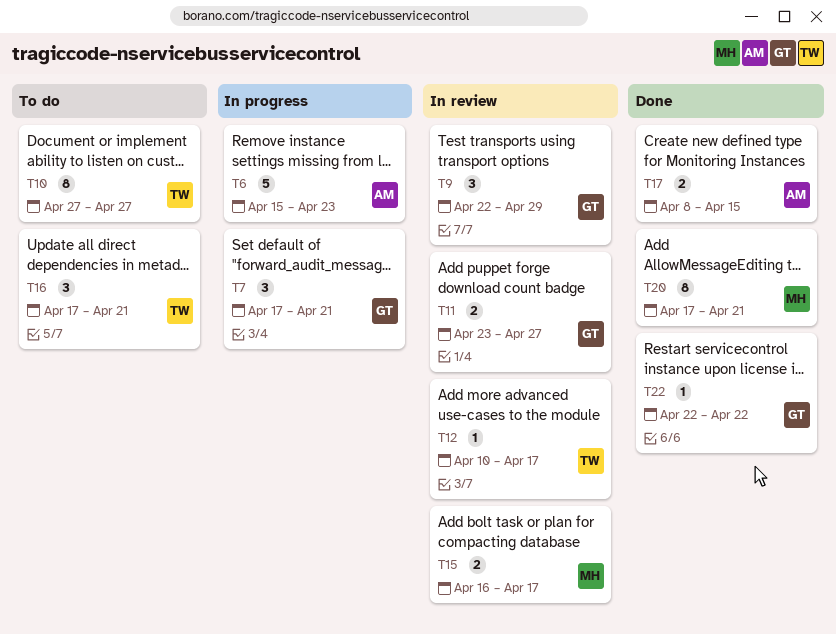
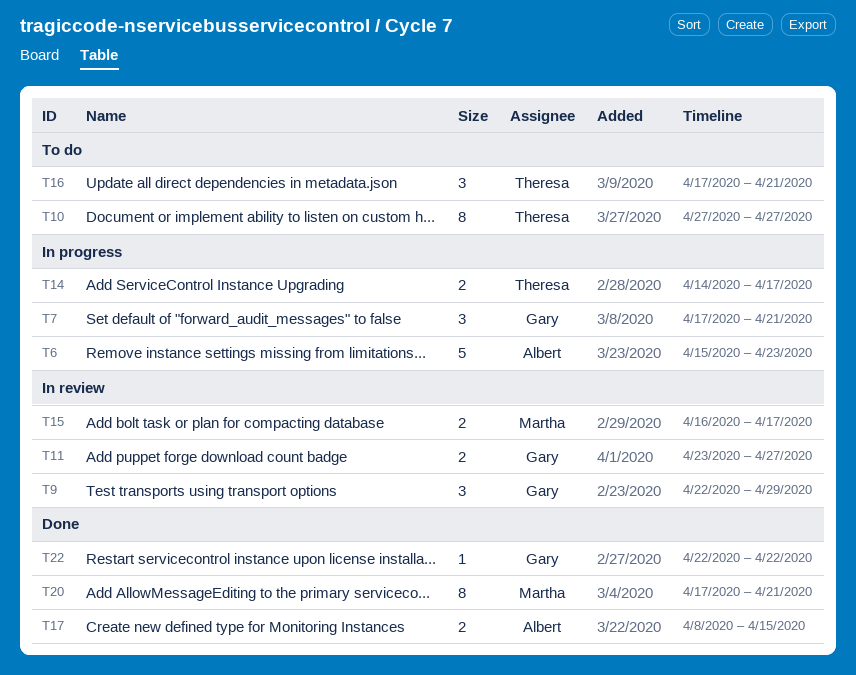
T12: present -> none
T14: none -> present

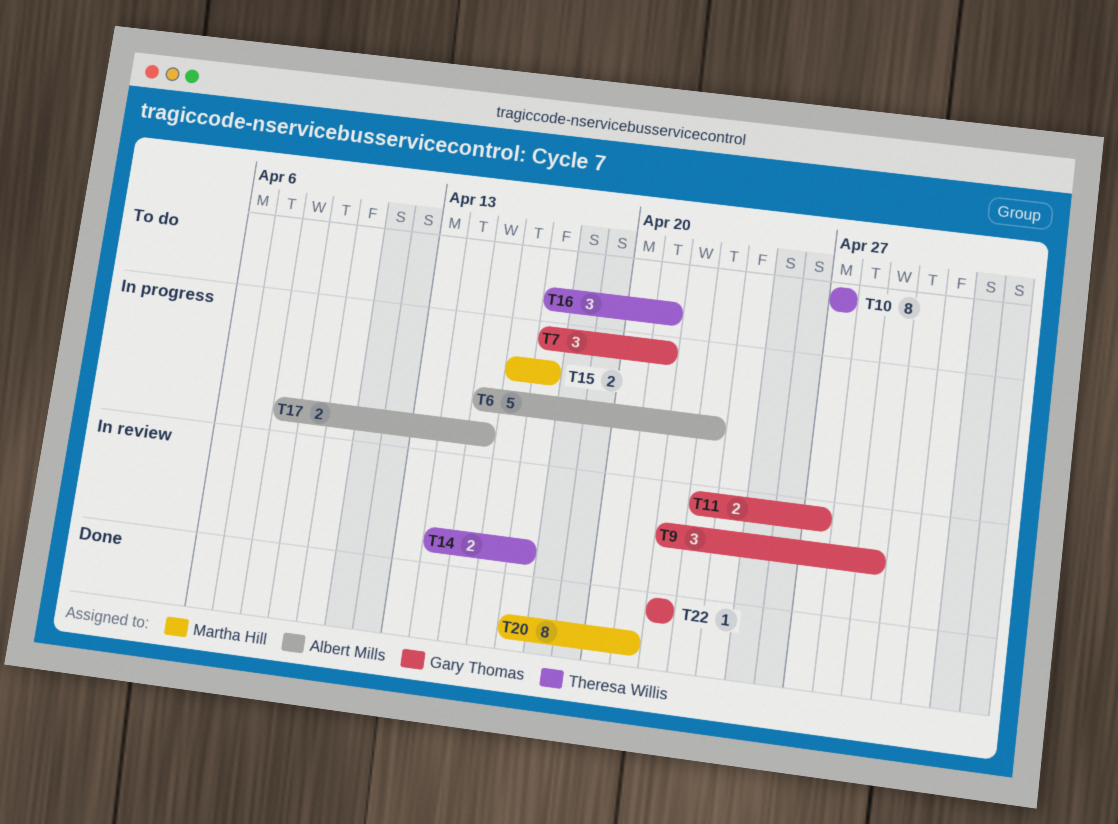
T14, status: In progress -> In review
T15, status: In review -> In progress
T17, status: Done -> In progress

